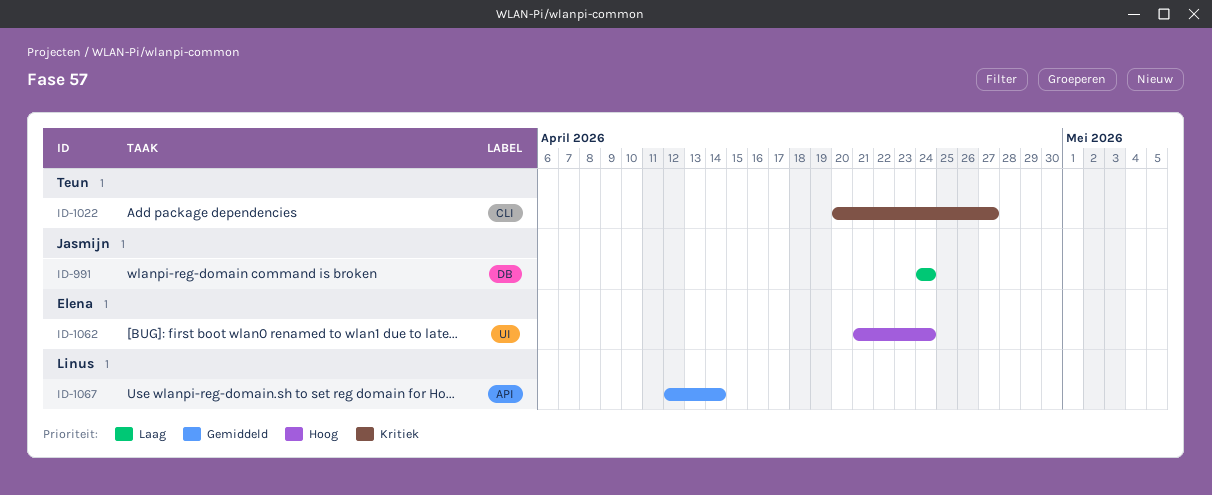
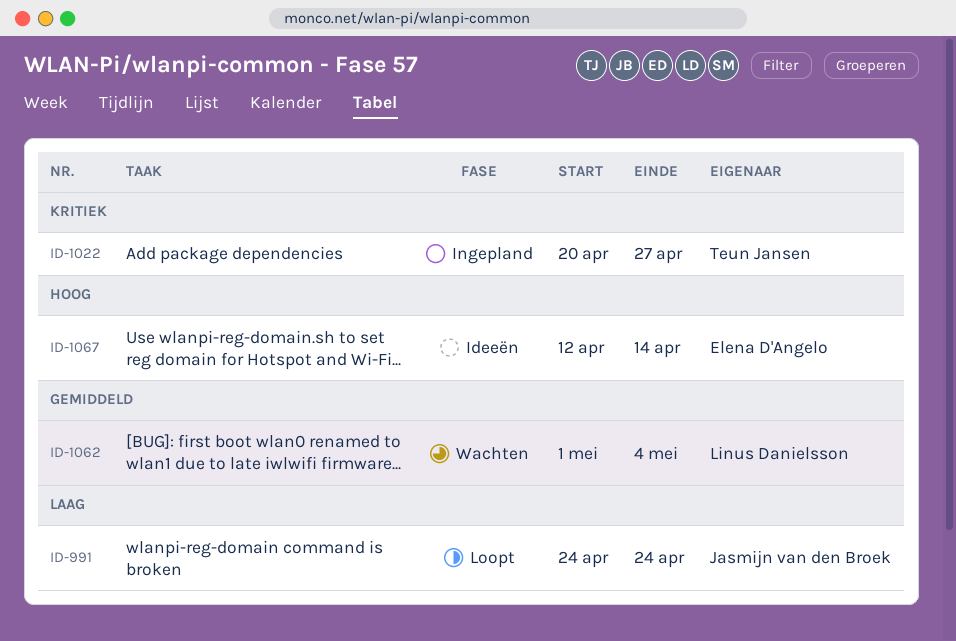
ID-1062, owner: Elena D'Angelo -> Linus Danielsson
ID-1062, priority: Hoog -> Gemiddeld
ID-1062, start: Apr 21 -> May 1
ID-1062, due: Apr 24 -> May 4
ID-1067, owner: Linus Danielsson -> Elena D'Angelo
ID-1067, priority: Gemiddeld -> Hoog

